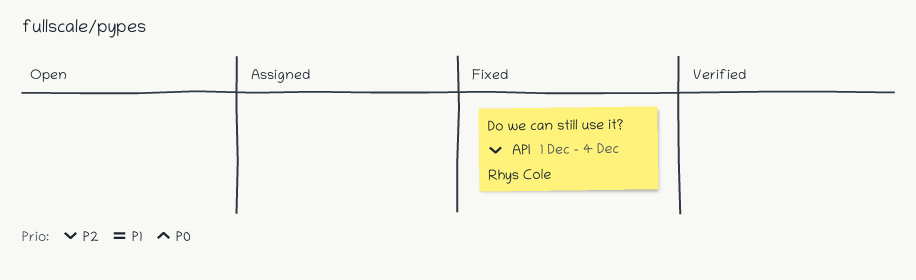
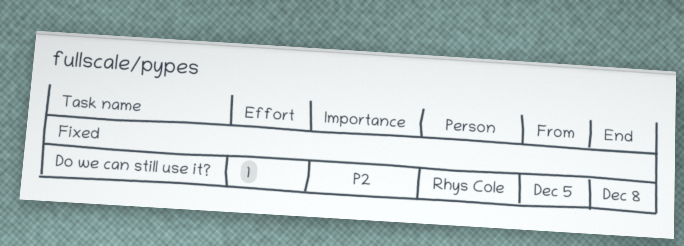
Do we can still use it?, start: Dec 1 -> Dec 5
Do we can still use it?, due: Dec 4 -> Dec 8

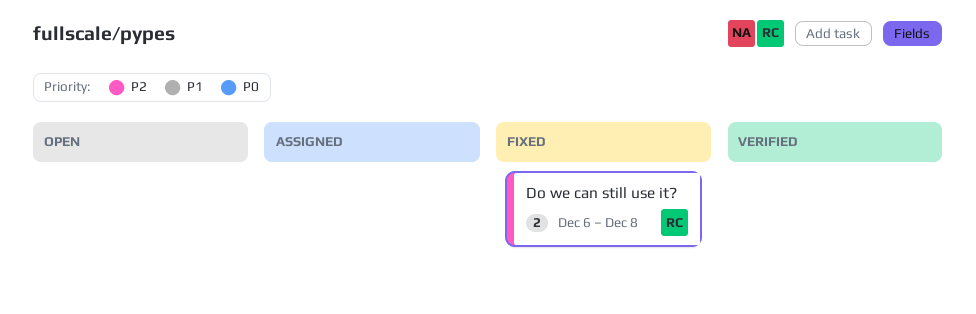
Do we can still use it?, estimate: 1 -> 2
Do we can still use it?, start: Dec 5 -> Dec 6

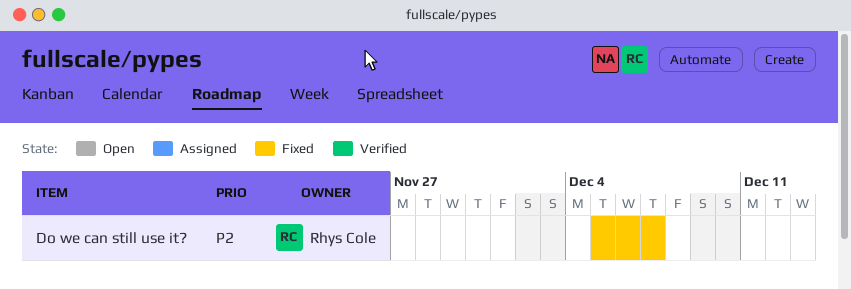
Do we can still use it?, start: Dec 6 -> Dec 5
Do we can still use it?, due: Dec 8 -> Dec 7

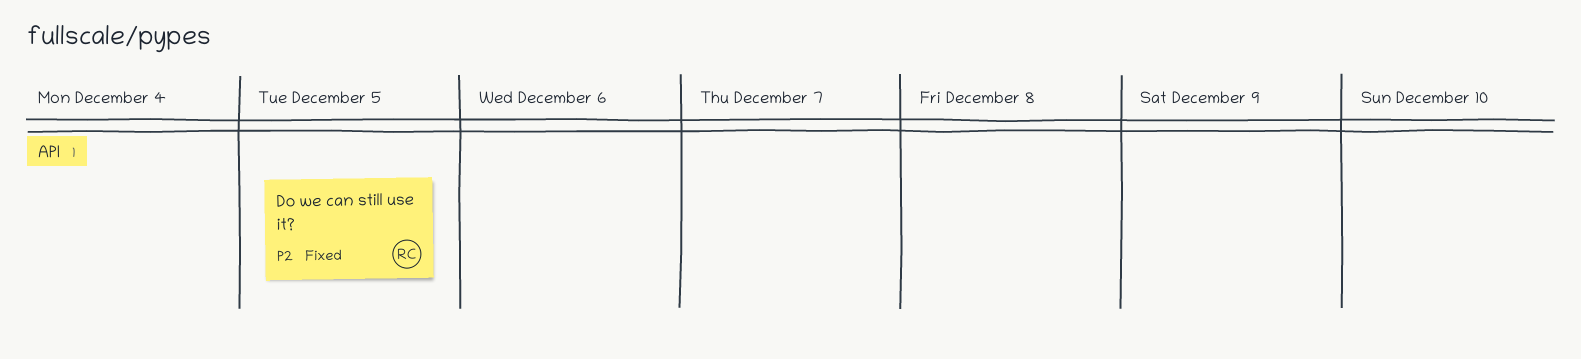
Do we can still use it?, due: Dec 7 -> Dec 5

